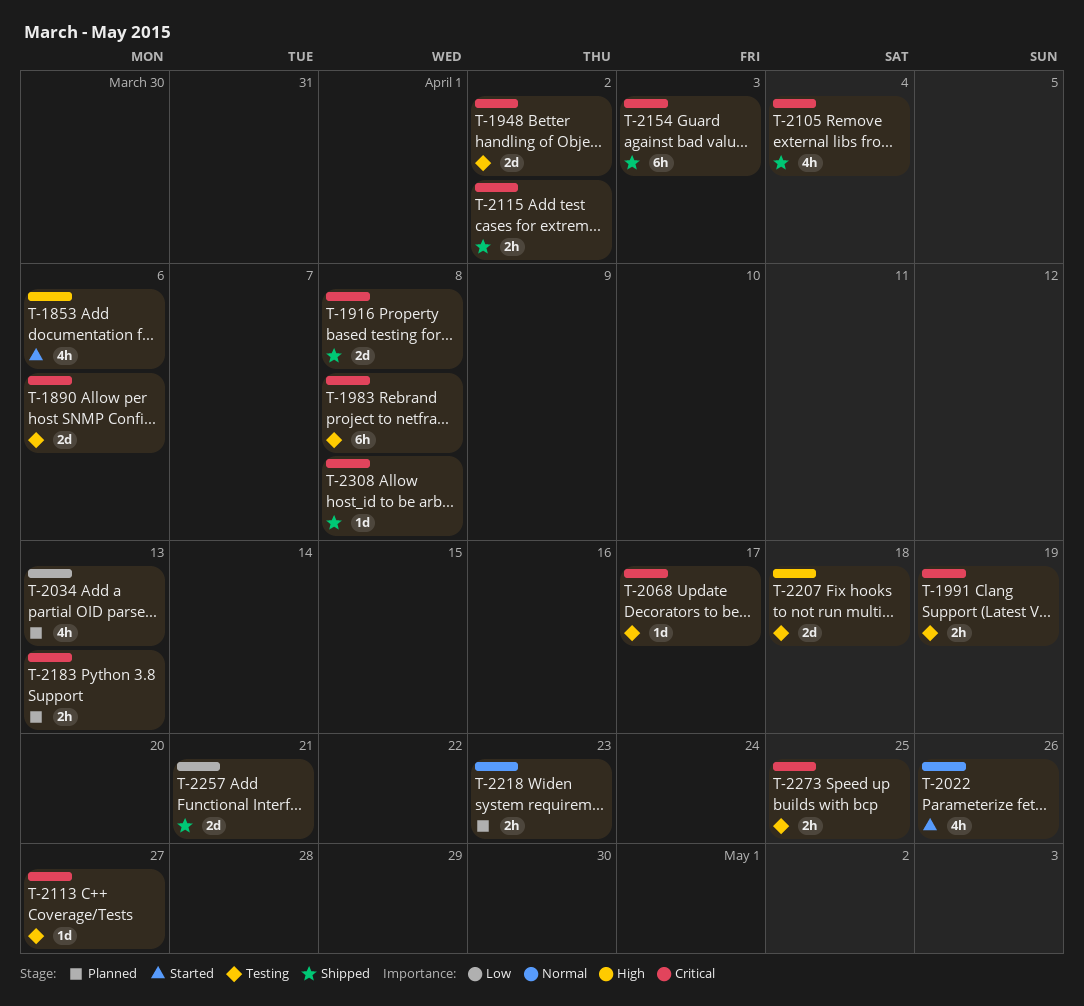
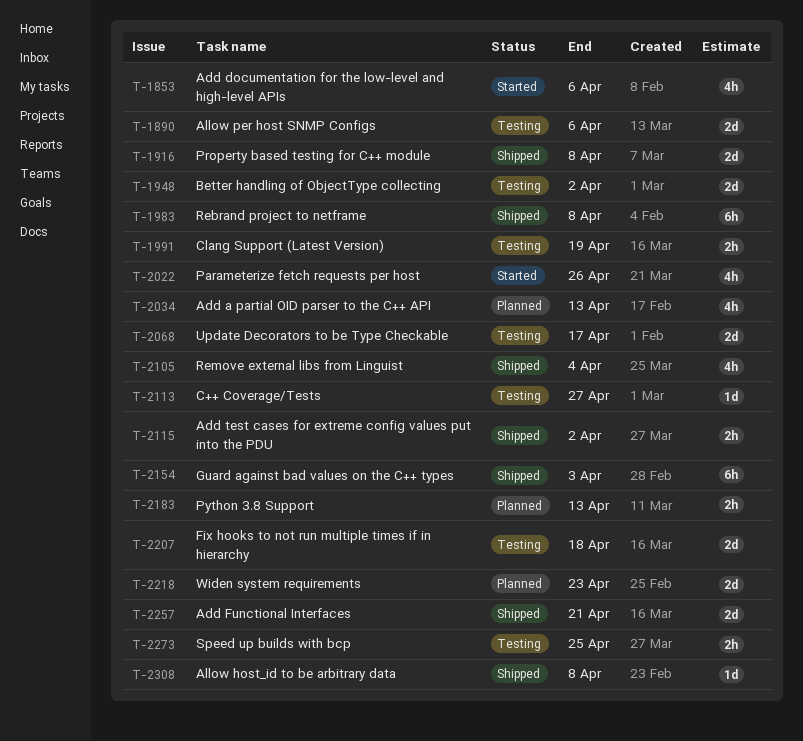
T-1983, status: Testing -> Shipped
T-2068, estimate: 1d -> 2d
T-2218, estimate: 2h -> 2d

